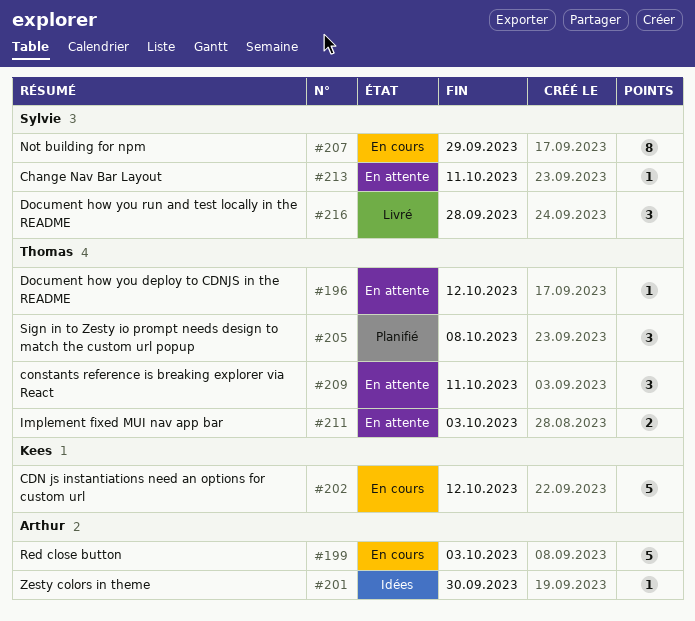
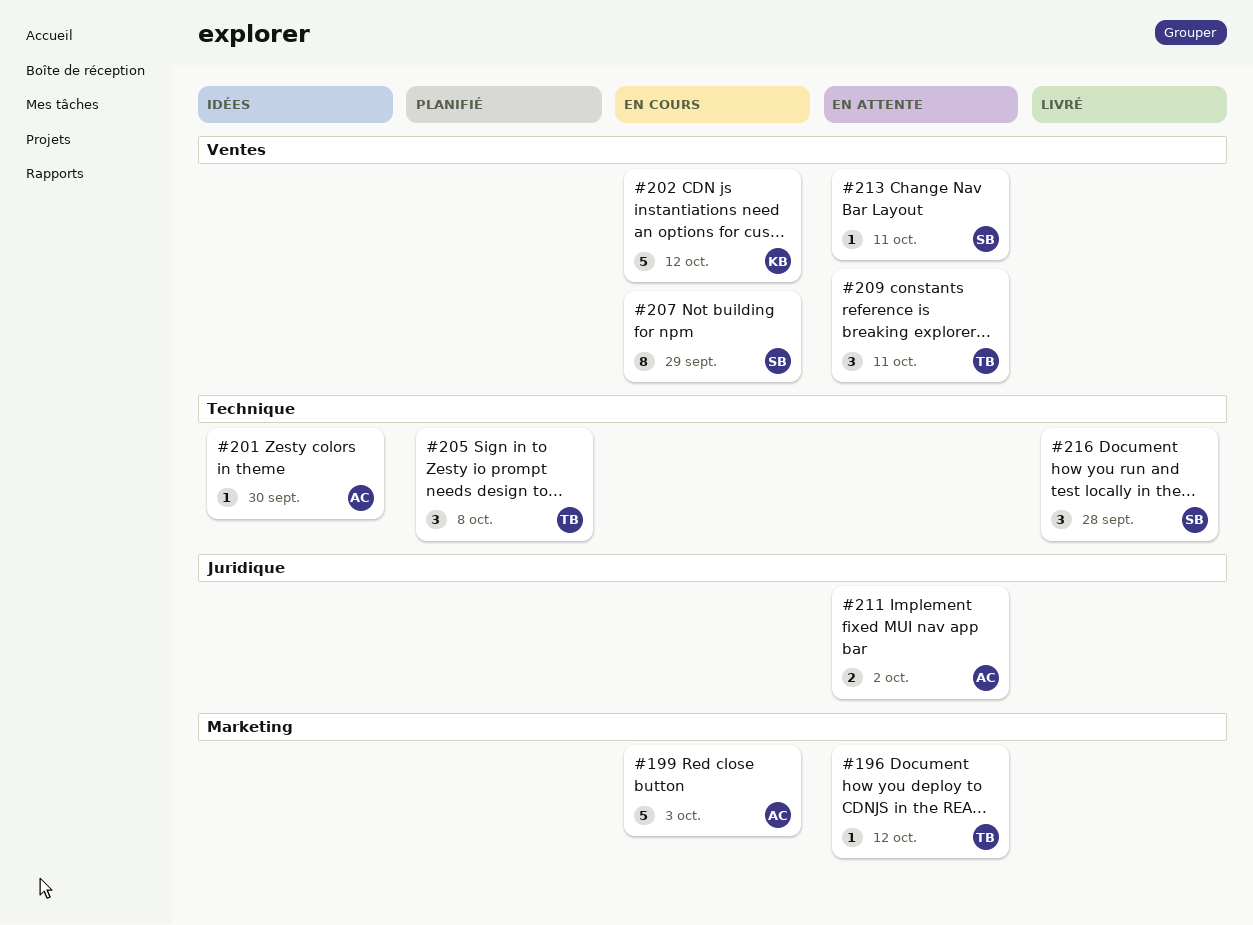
#211, owner: Thomas -> Arthur
#211, due: Oct 3 -> Oct 2

